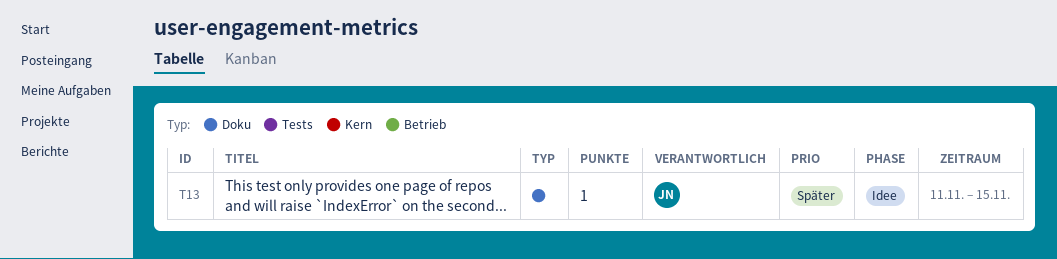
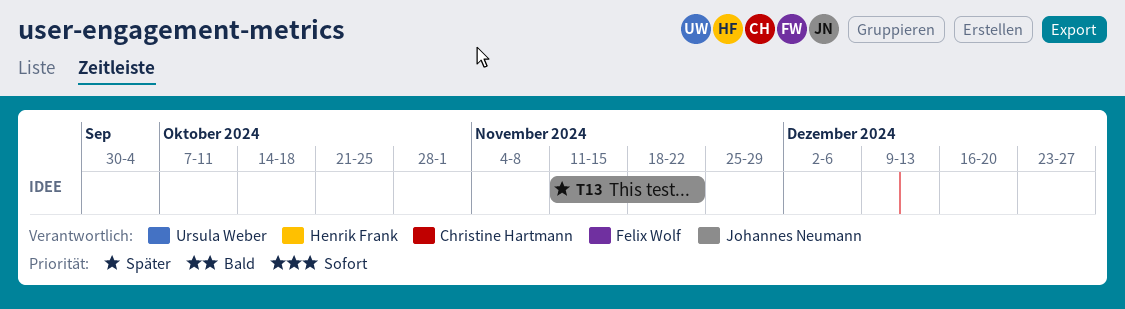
T13, due: Nov 15 -> Nov 22

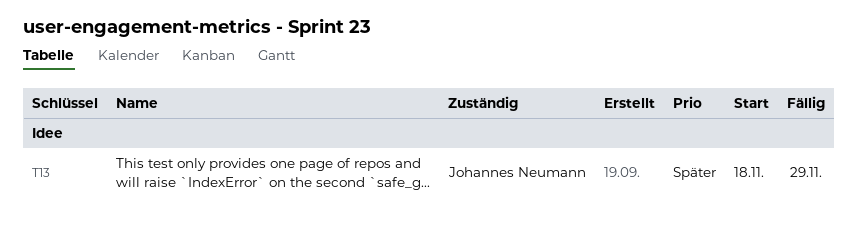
T13, start: Nov 11 -> Nov 18
T13, due: Nov 22 -> Nov 29

